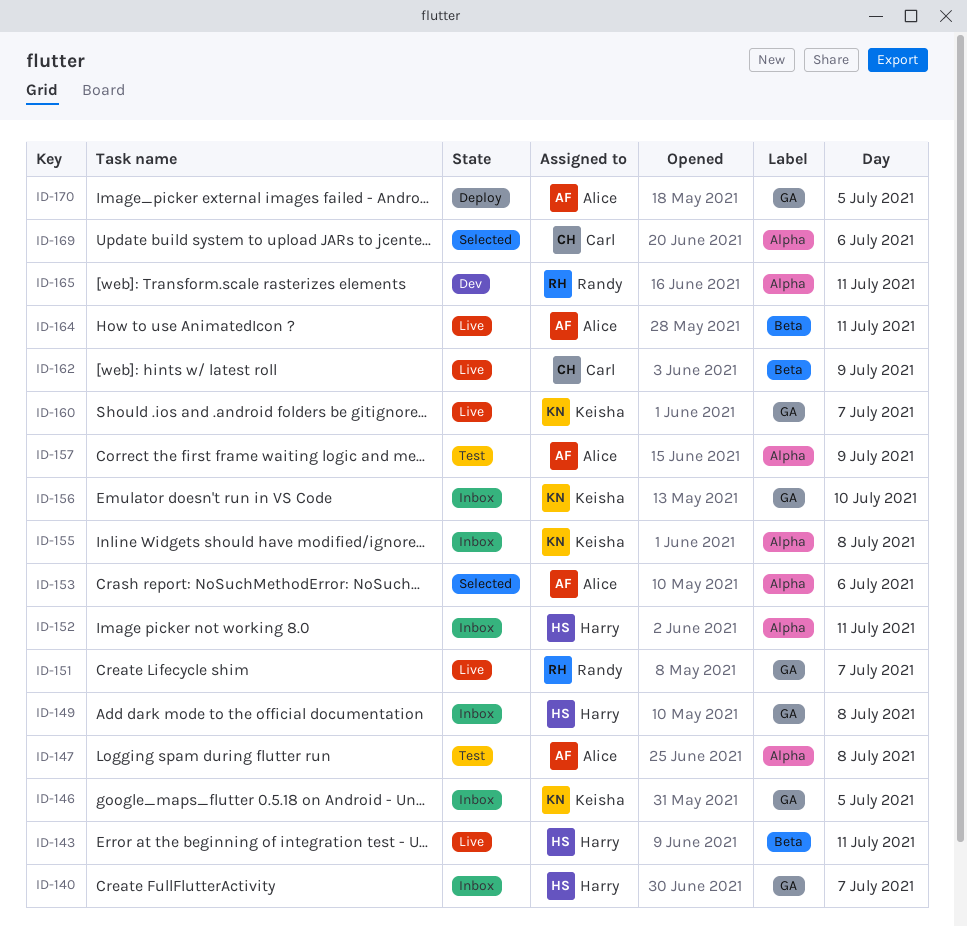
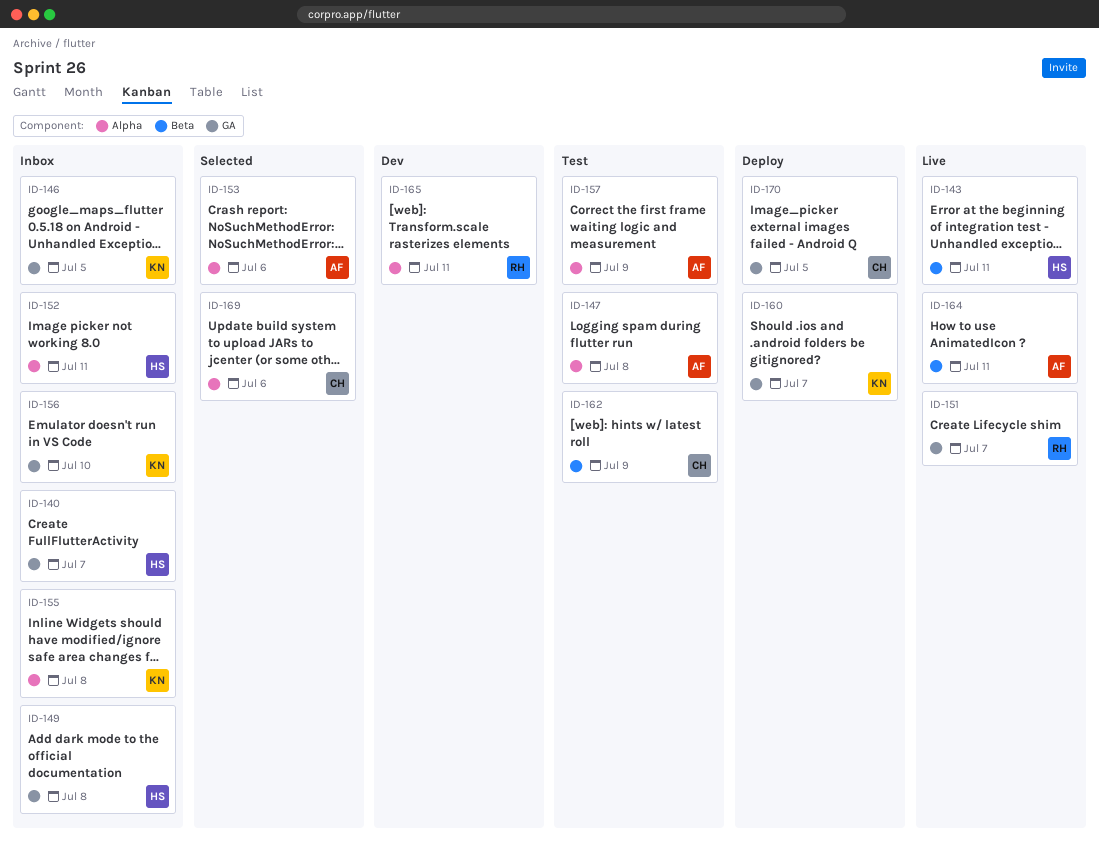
ID-160, status: Live -> Deploy
ID-162, status: Live -> Test
ID-170, owner: Alice -> Carl

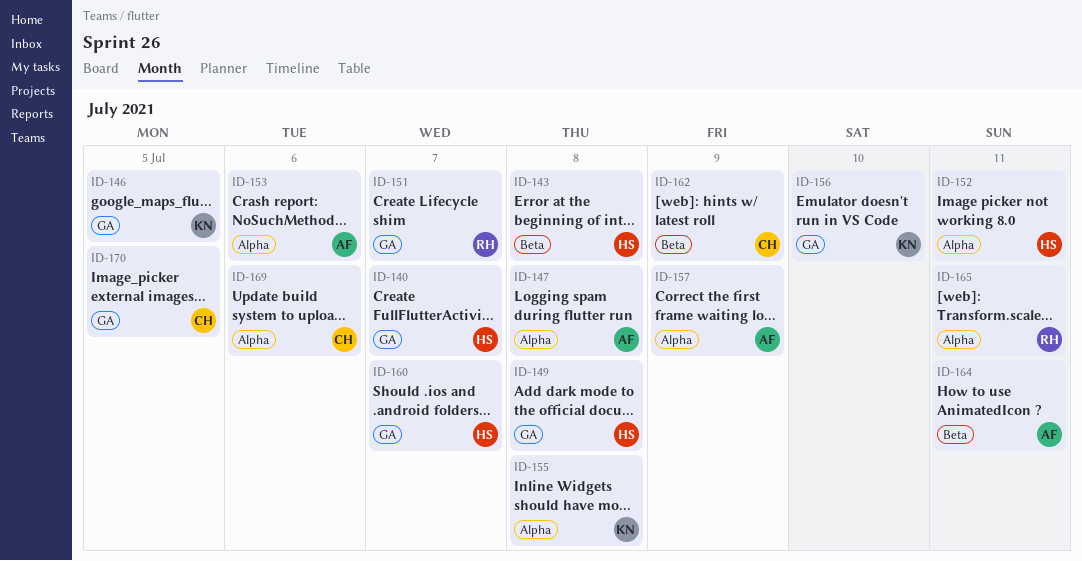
ID-143, day: Jul 11 -> Jul 8
ID-160, owner: KN -> HS

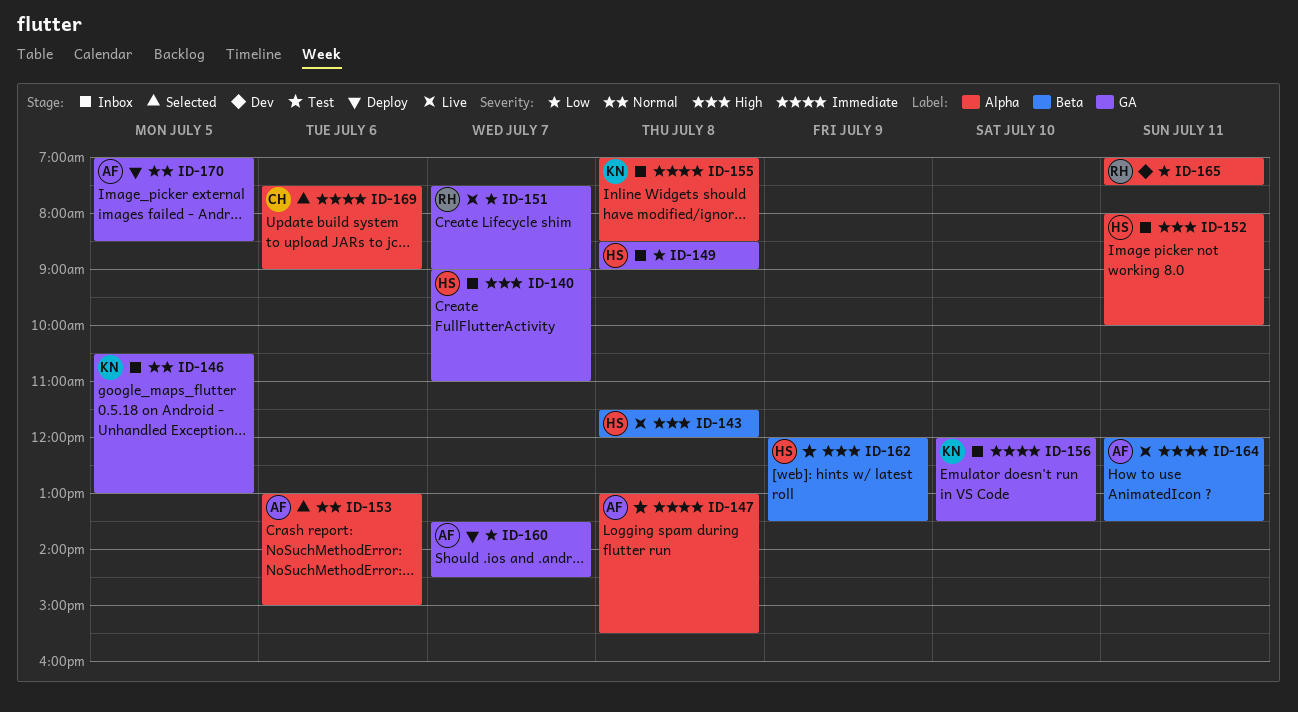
ID-157: present -> none
ID-160, owner: HS -> AF
ID-162, owner: CH -> HS
ID-170, owner: CH -> AF

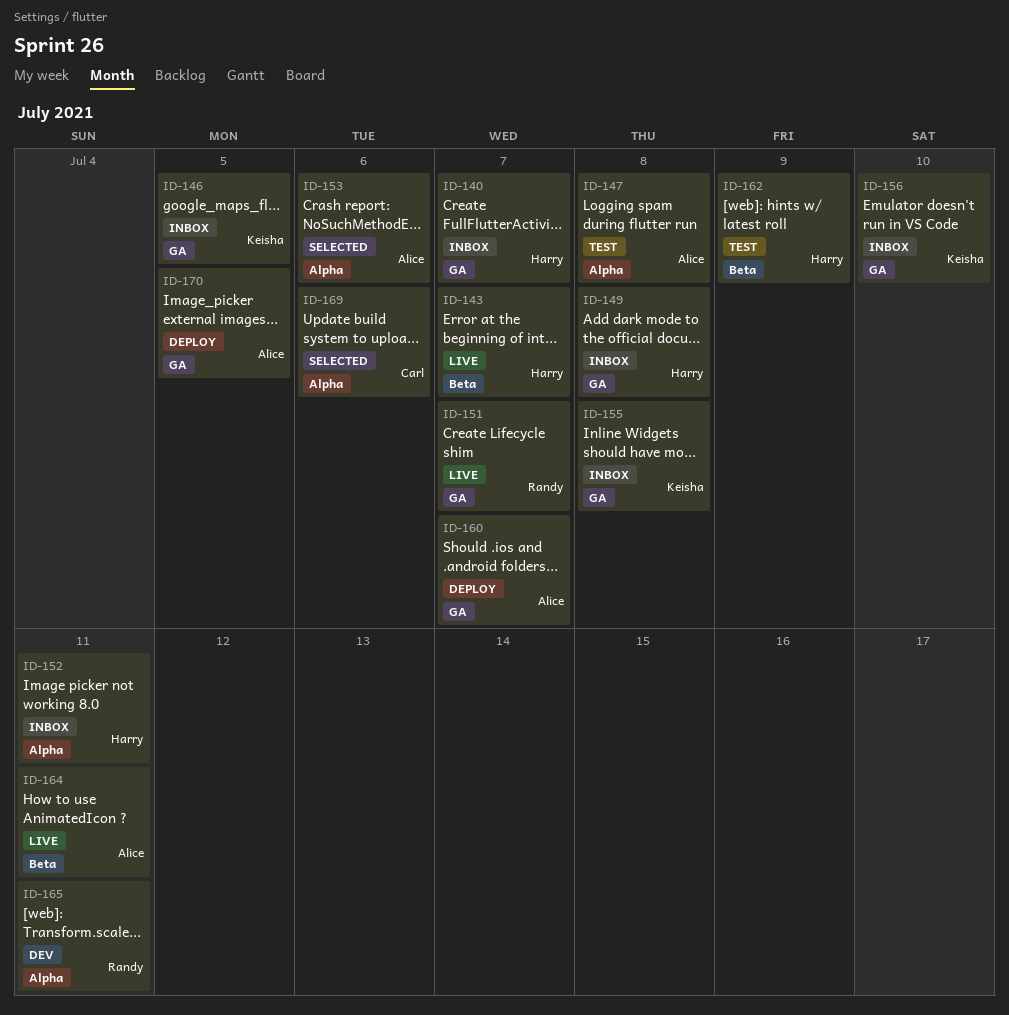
ID-143, day: Jul 8 -> Jul 7
ID-155, label: Alpha -> GA

